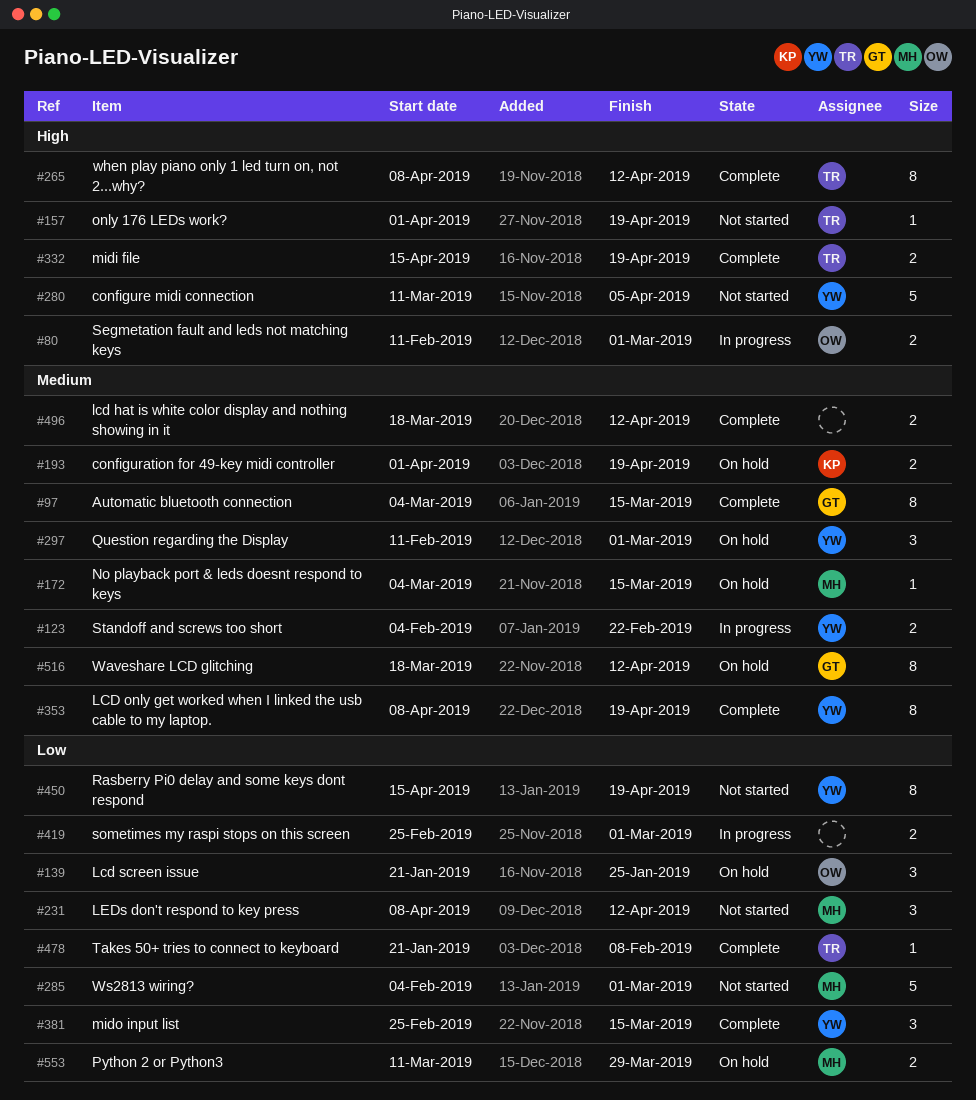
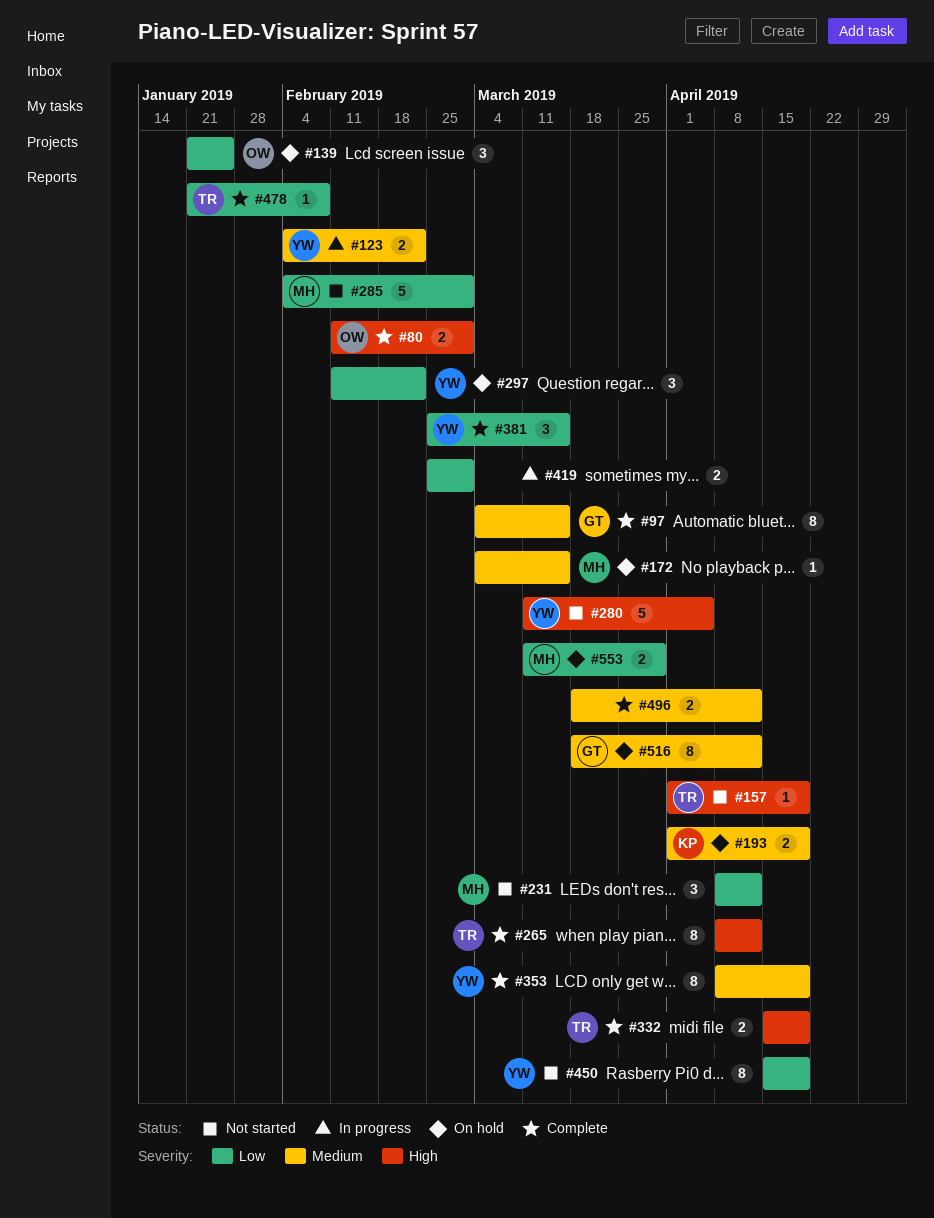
#80, status: In progress -> Complete
#297, priority: Medium -> Low
#297, due: Mar 1 -> Feb 22

